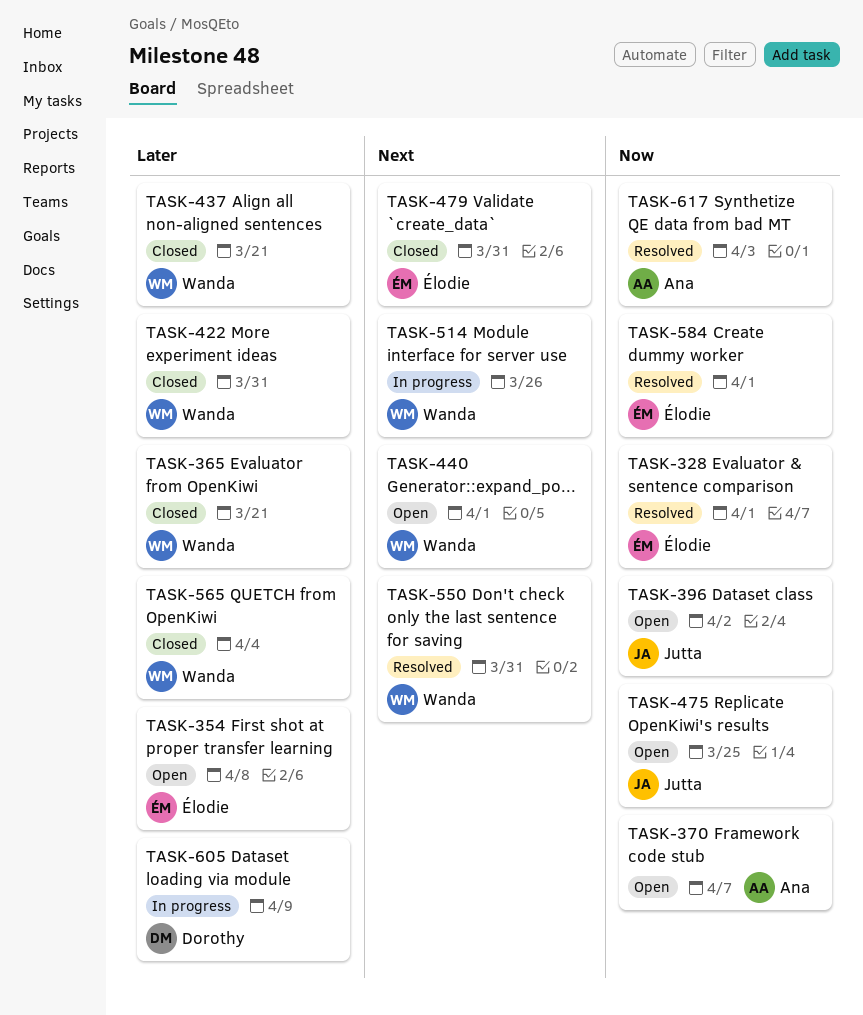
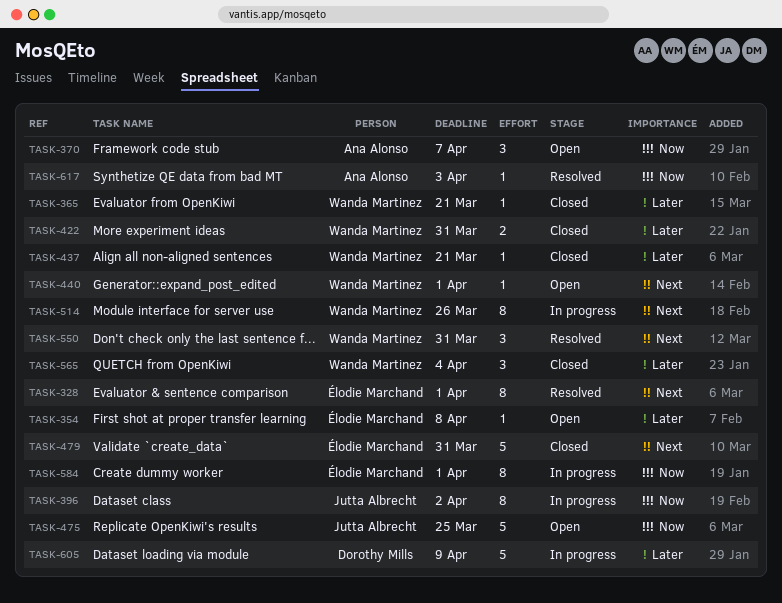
TASK-328, priority: Now -> Next
TASK-396, status: Open -> In progress
TASK-584, status: Resolved -> In progress

